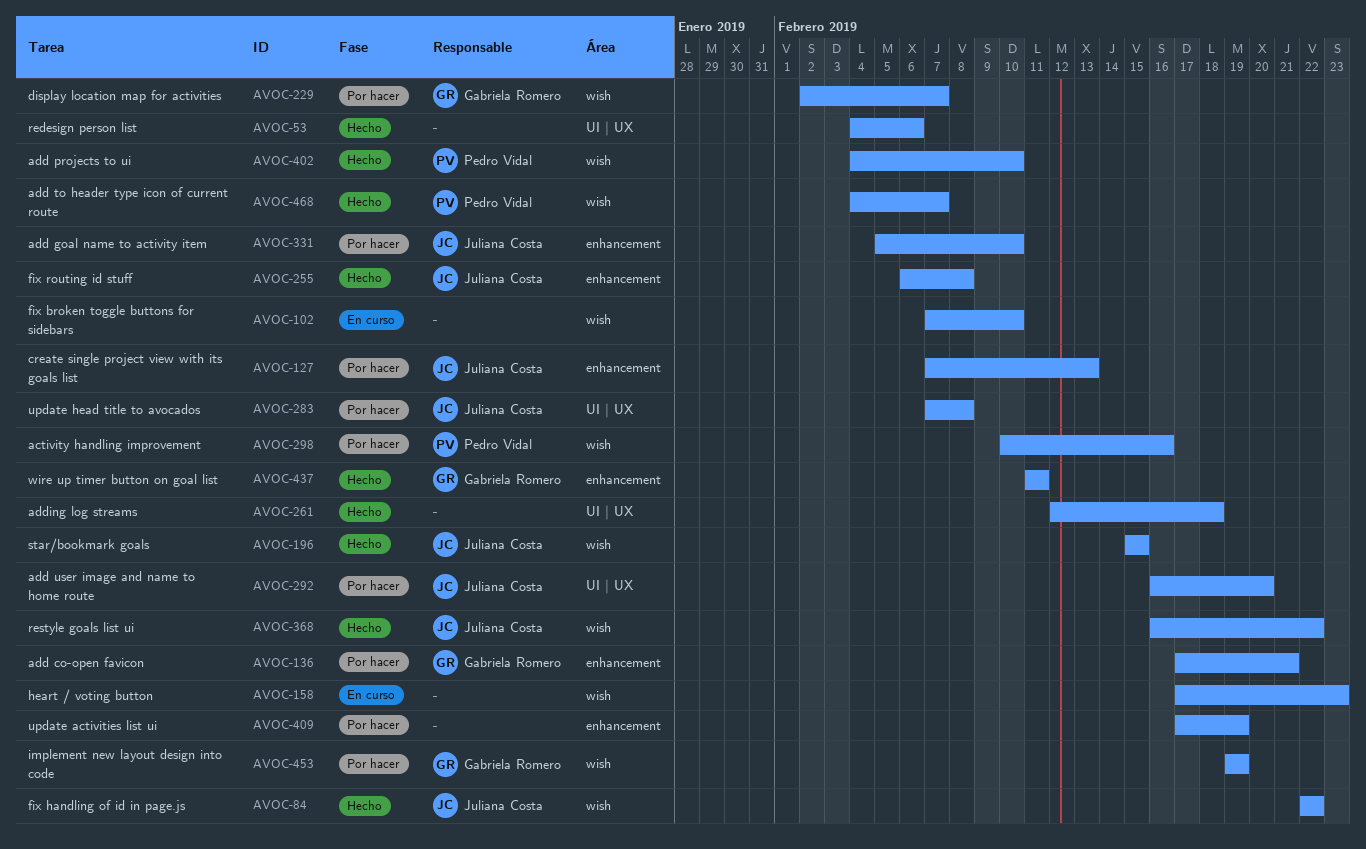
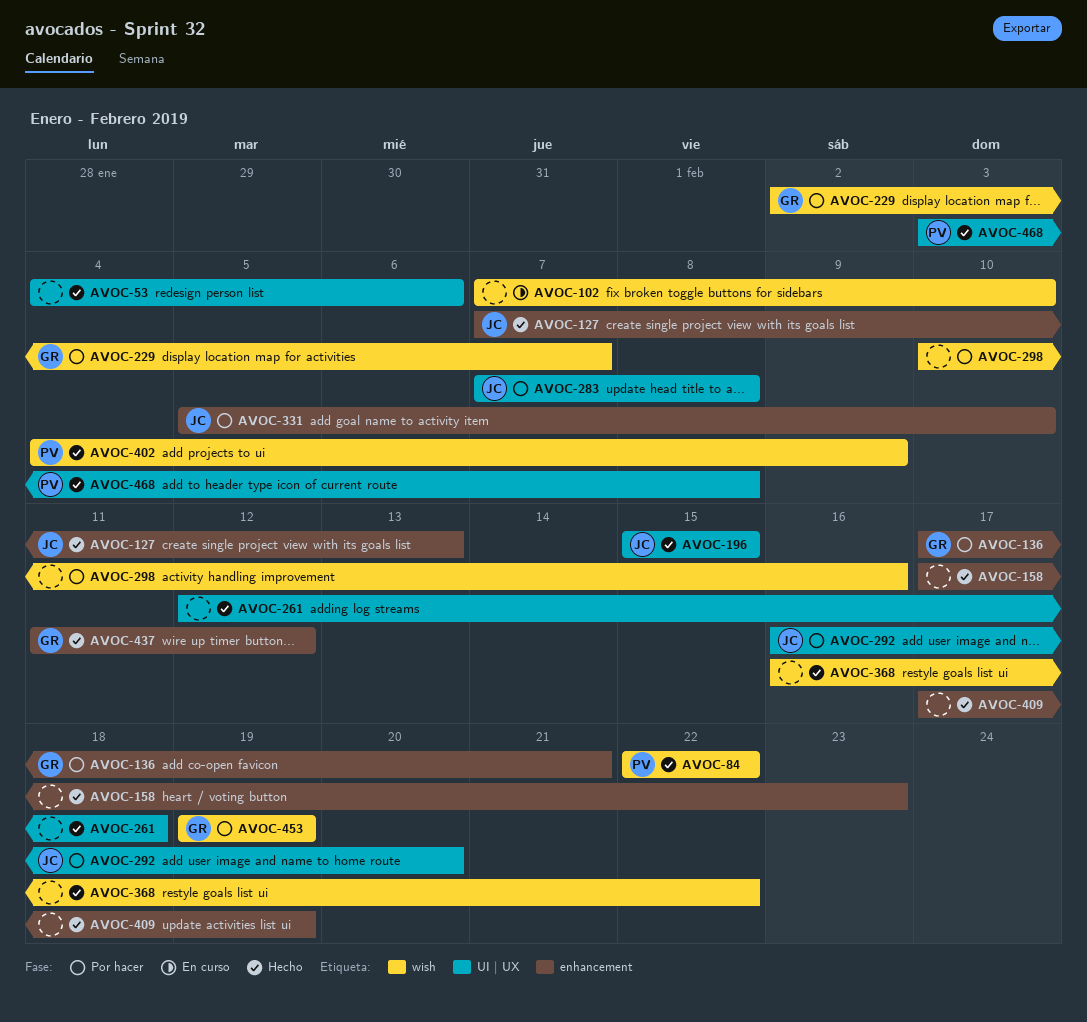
AVOC-84, owner: Juliana Costa -> Pedro Vidal
AVOC-127, status: Por hacer -> Hecho
AVOC-158, status: En curso -> Hecho
AVOC-158, label: wish -> enhancement
AVOC-196, label: wish -> UI | UX
AVOC-255: present -> none
AVOC-298, owner: Pedro Vidal -> none
AVOC-368, owner: Juliana Costa -> none
AVOC-402, due: Feb 10 -> Feb 9
AVOC-409, status: Por hacer -> Hecho
AVOC-437, due: Feb 11 -> Feb 12
AVOC-468, label: wish -> UI | UX
AVOC-468, start: Feb 4 -> Feb 3
AVOC-468, due: Feb 7 -> Feb 8

